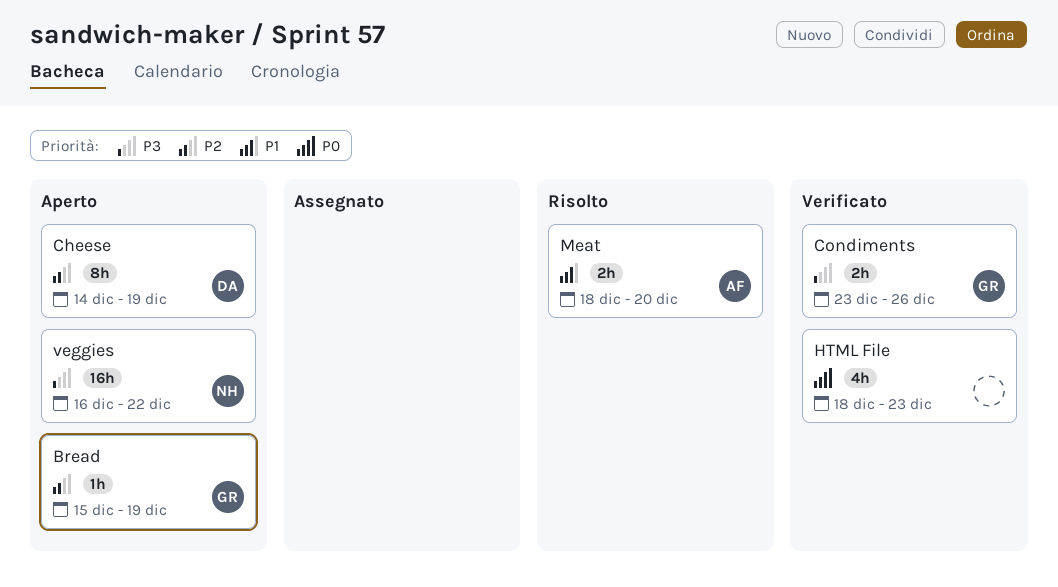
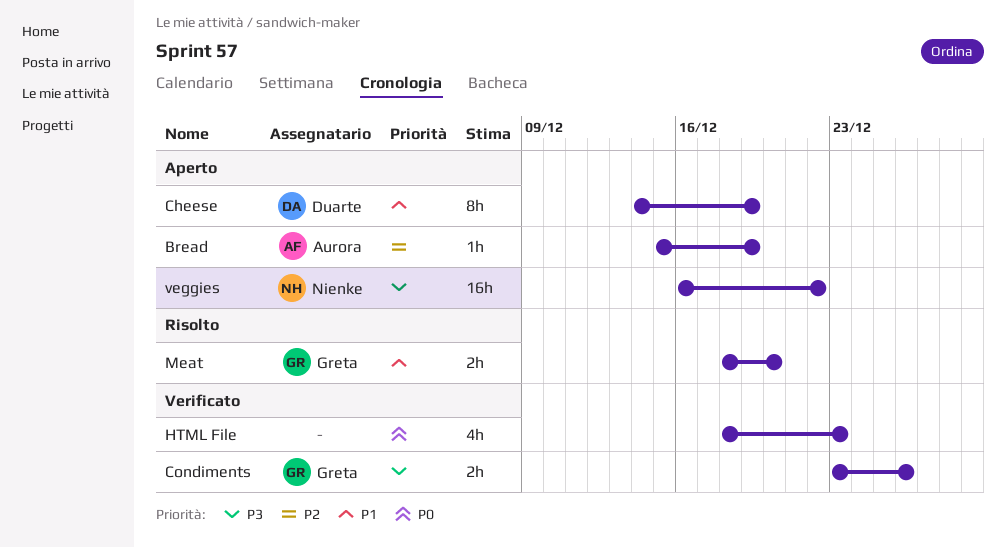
Bread, owner: Greta -> Aurora
Cheese, priority: P2 -> P1
Meat, owner: Aurora -> Greta

